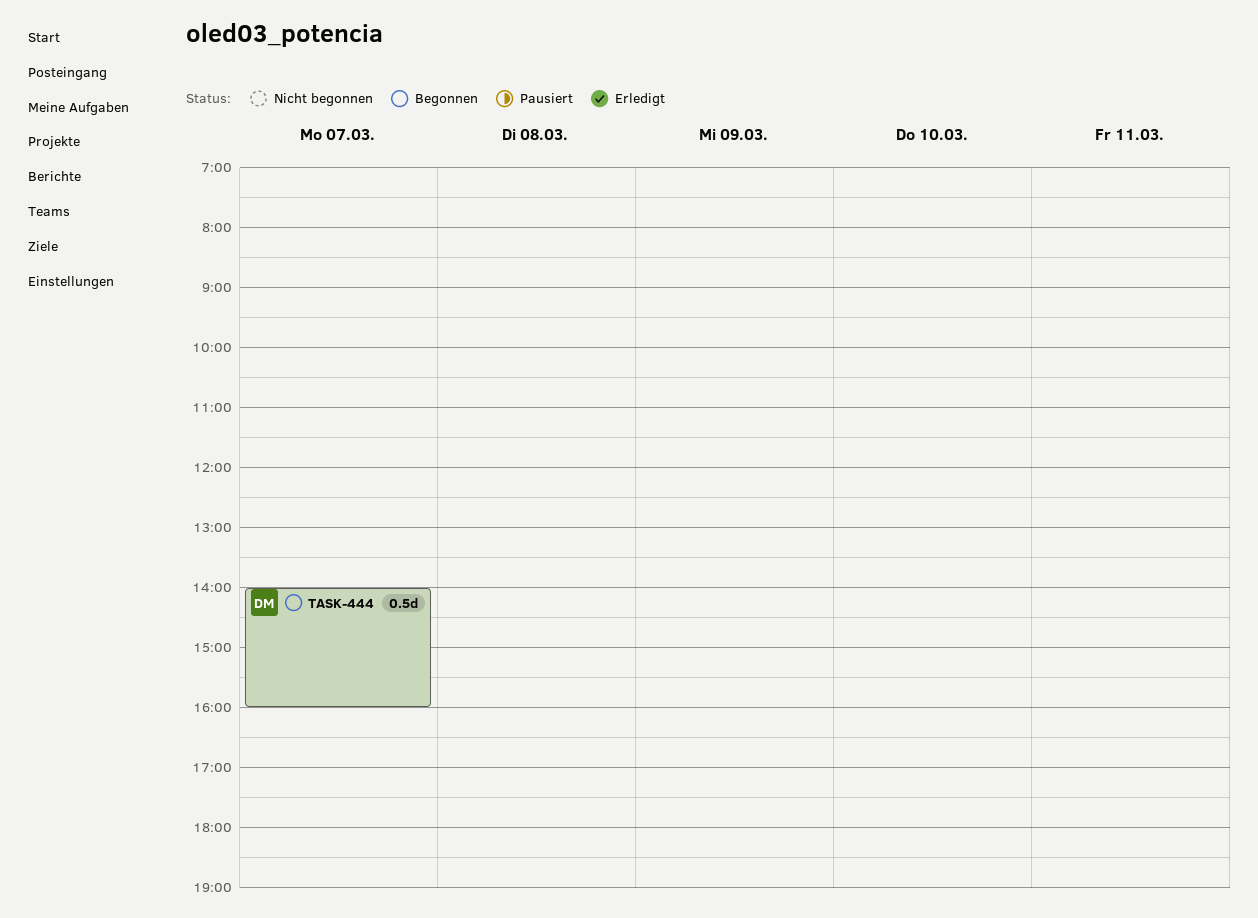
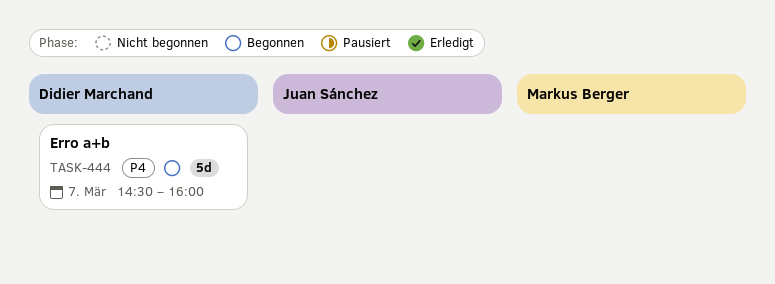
TASK-444, estimate: 0.5d -> 5d
TASK-444, begins: 14:00 -> 14:30

